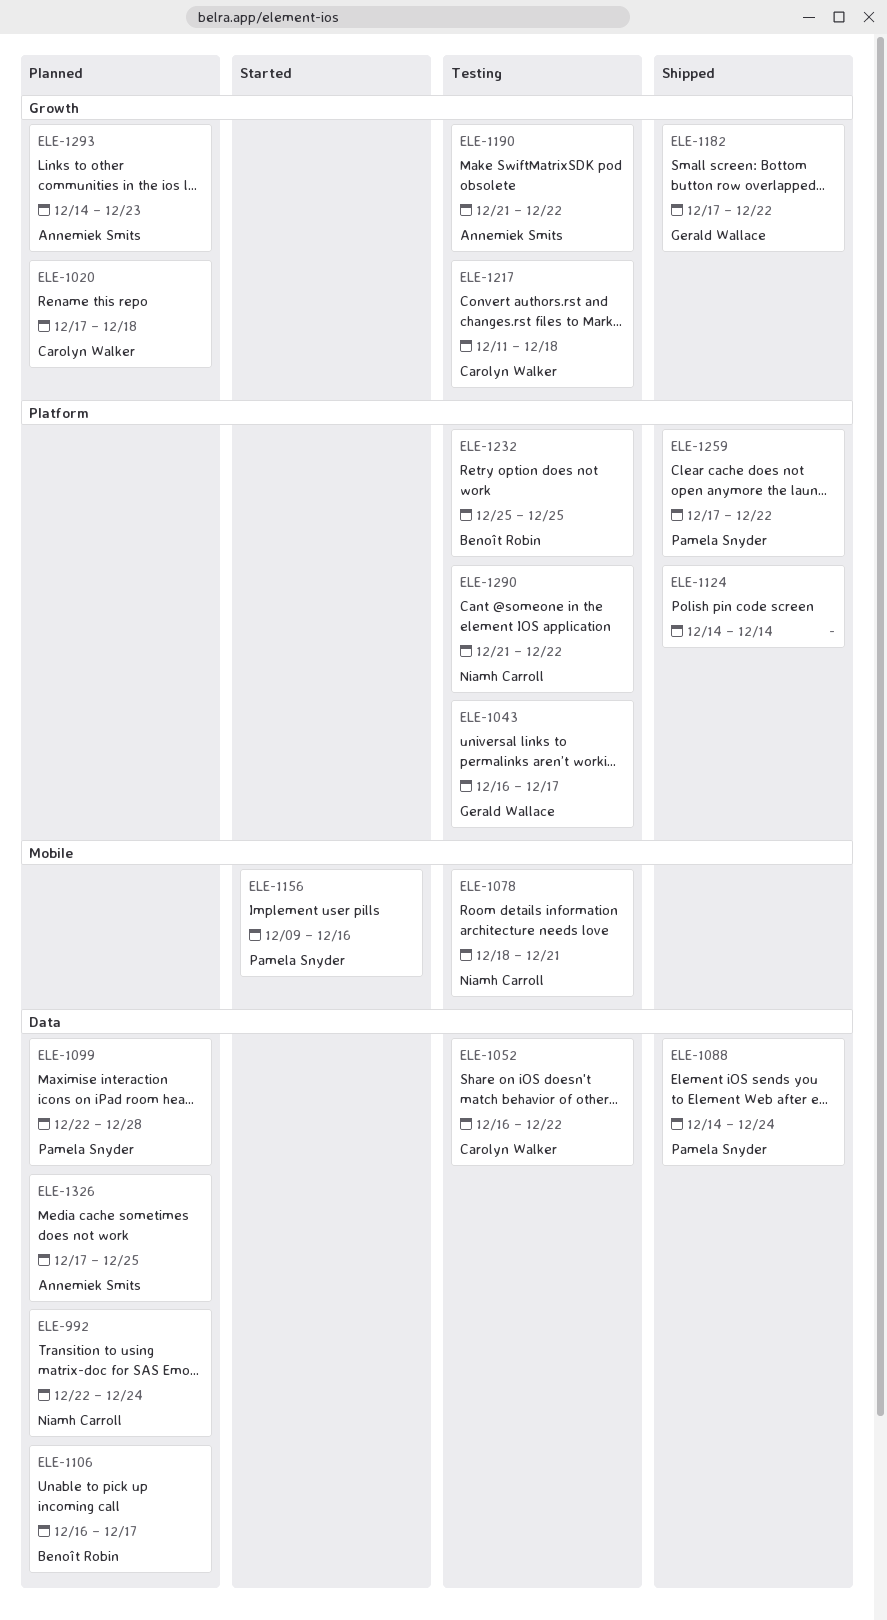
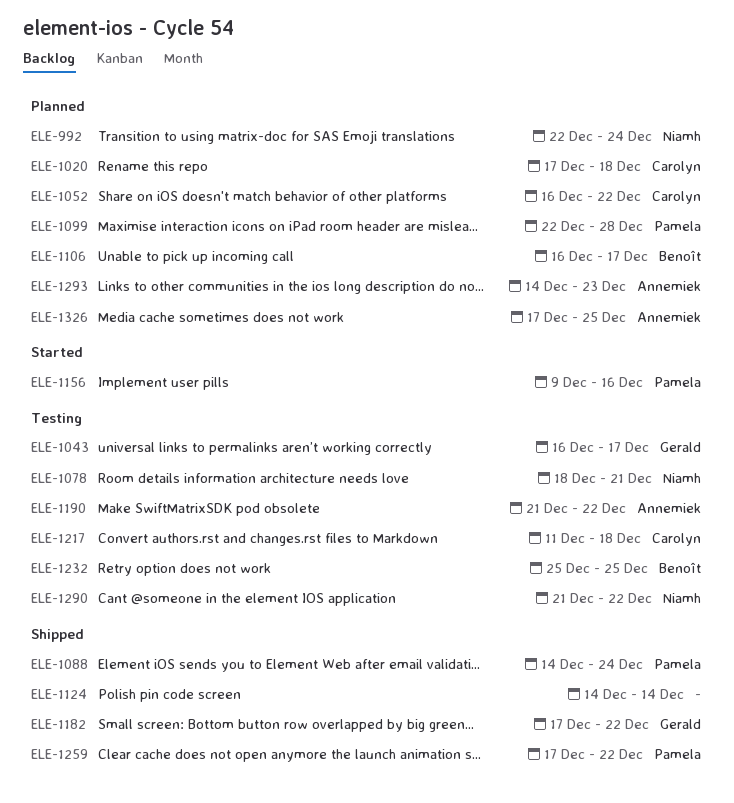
ELE-1052, status: Testing -> Planned

